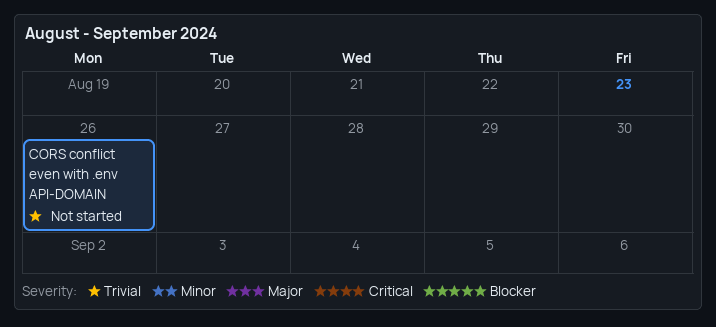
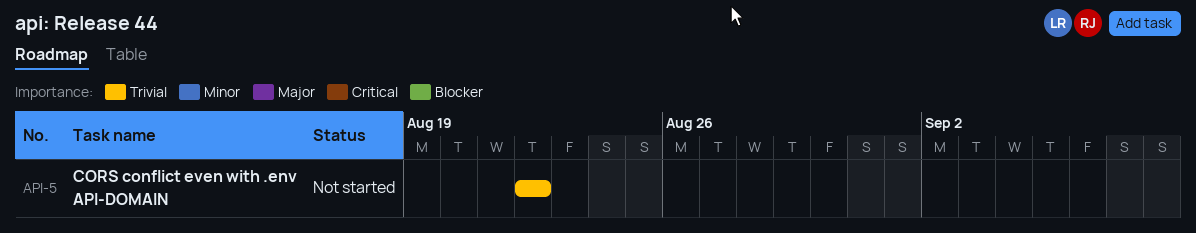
CORS conflict even with .env API-DOMAIN, due: Aug 26 -> Aug 22

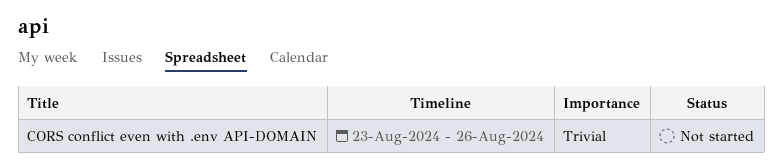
CORS conflict even with .env API-DOMAIN, start: Aug 22 -> Aug 23
CORS conflict even with .env API-DOMAIN, due: Aug 22 -> Aug 26

